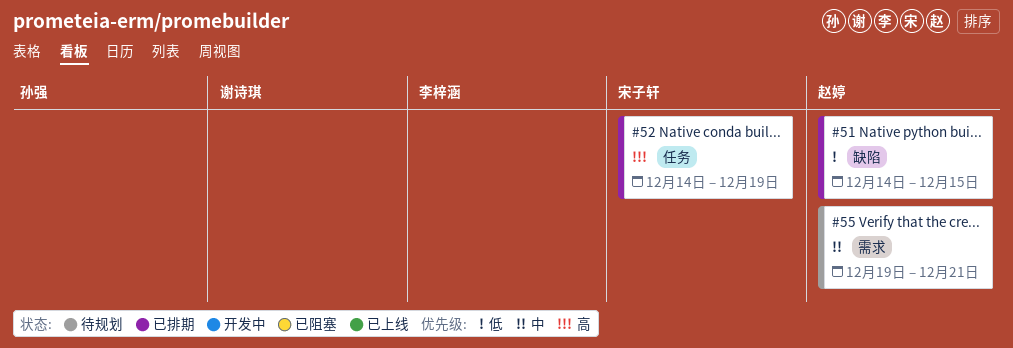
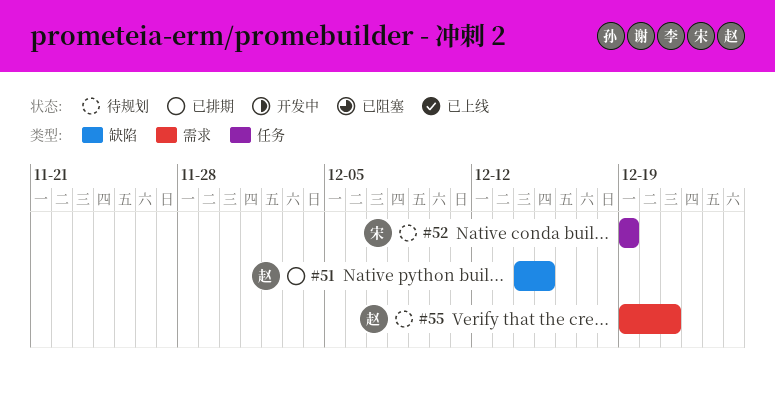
#52, status: 已排期 -> 待规划
#52, start: Dec 14 -> Dec 19

